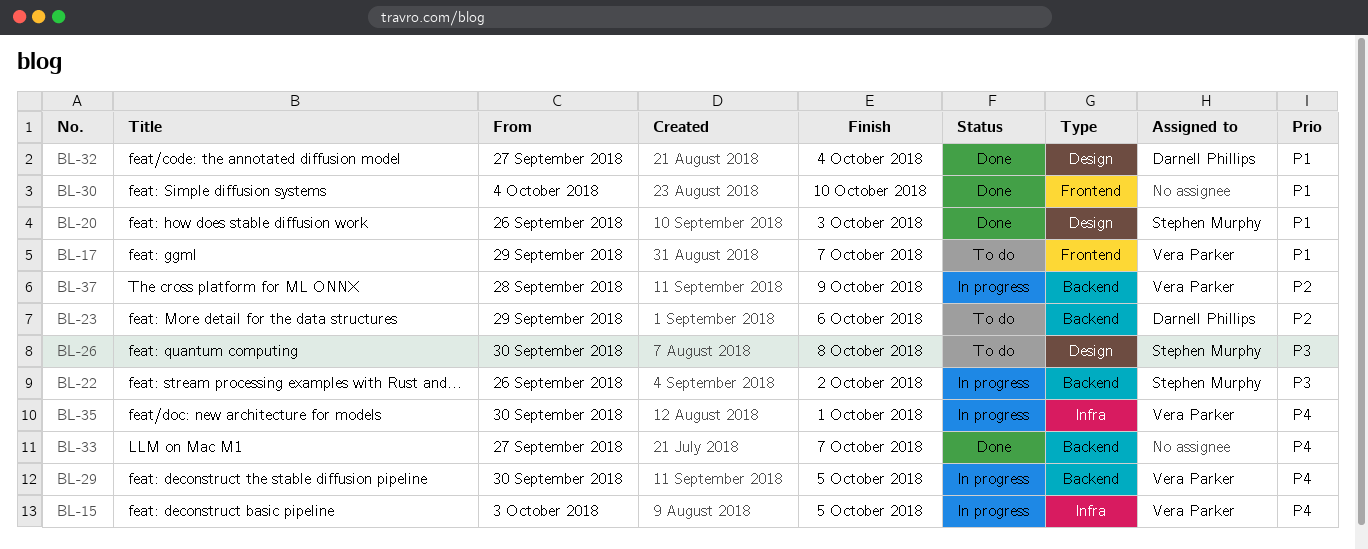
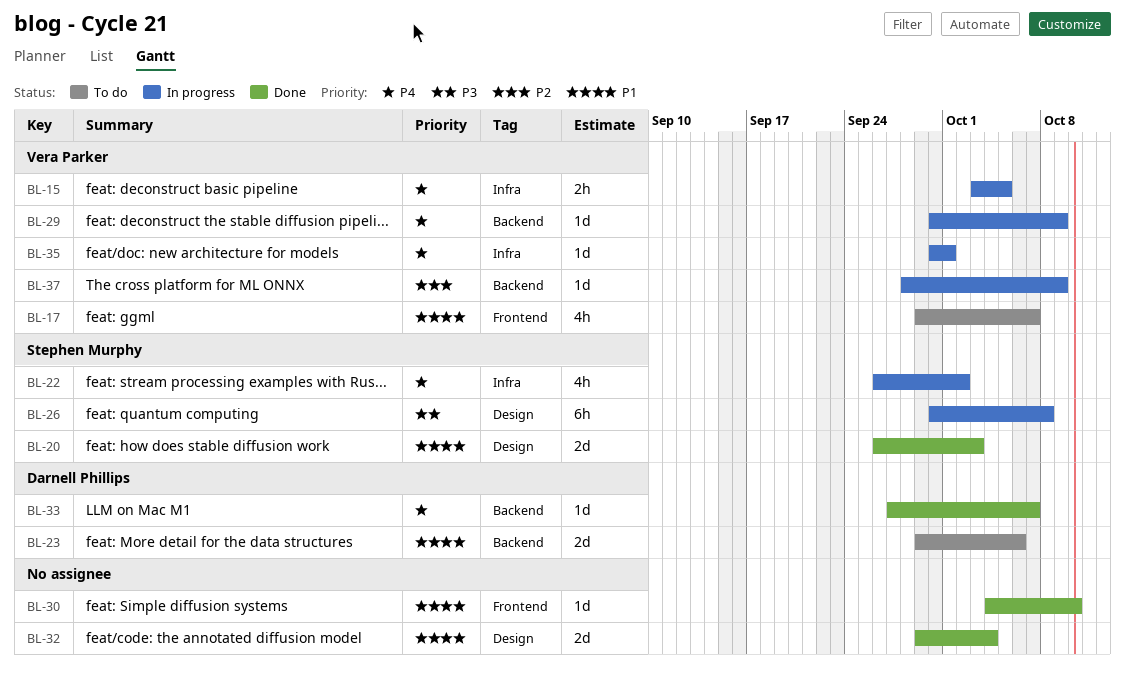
BL-22, priority: P3 -> P4
BL-22, label: Backend -> Infra
BL-23, priority: P2 -> P1
BL-26, status: To do -> In progress
BL-29, due: Oct 5 -> Oct 9
BL-32, owner: Darnell Phillips -> none
BL-32, start: Sep 27 -> Sep 29
BL-33, owner: none -> Darnell Phillips

